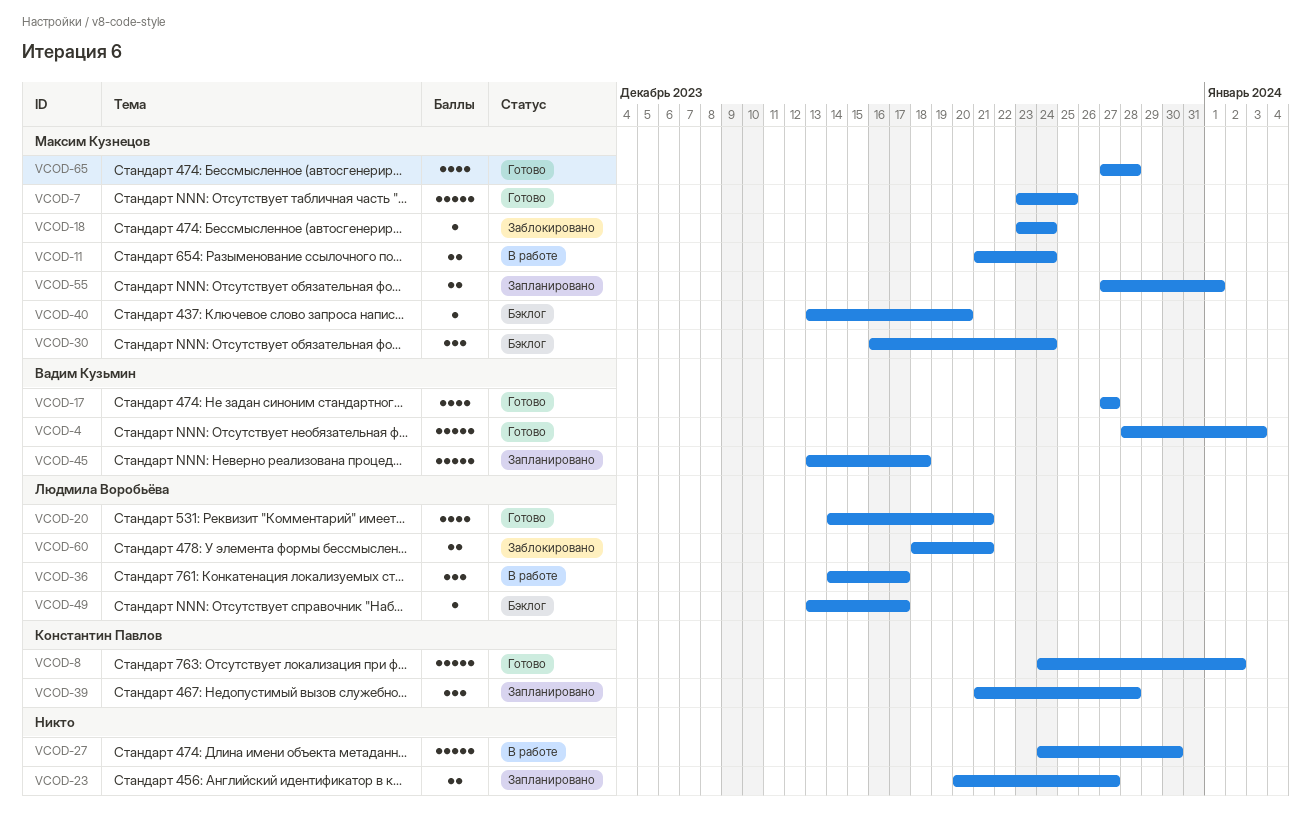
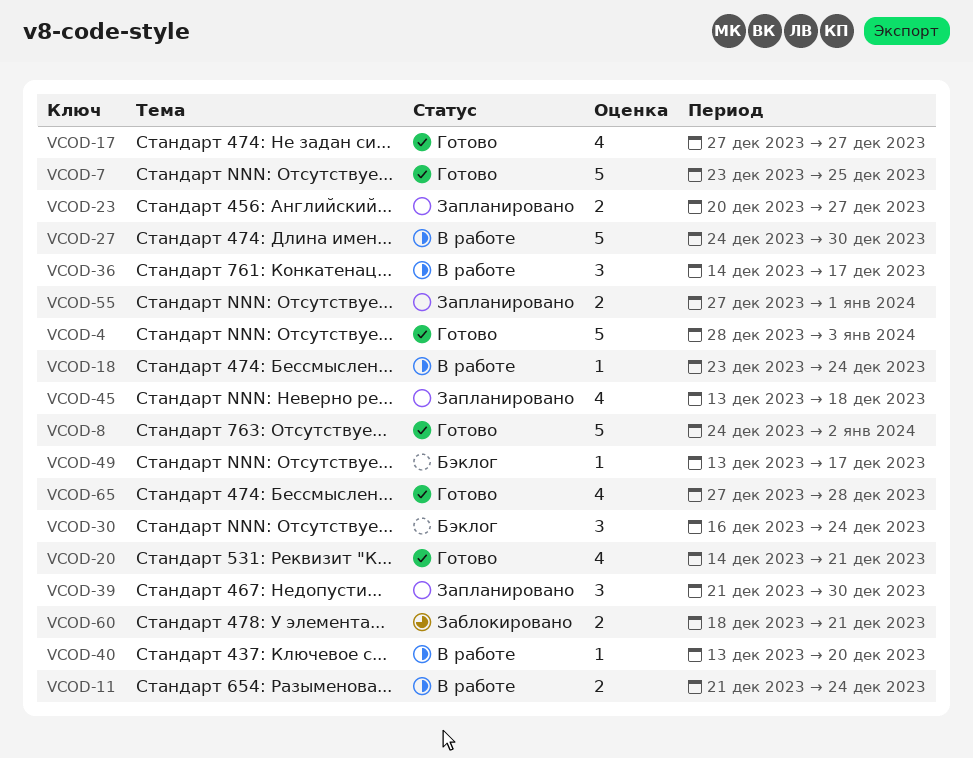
VCOD-18, status: Заблокировано -> В работе
VCOD-39, due: Dec 28 -> Dec 30
VCOD-40, status: Бэклог -> В работе
VCOD-45, estimate: 5 -> 4

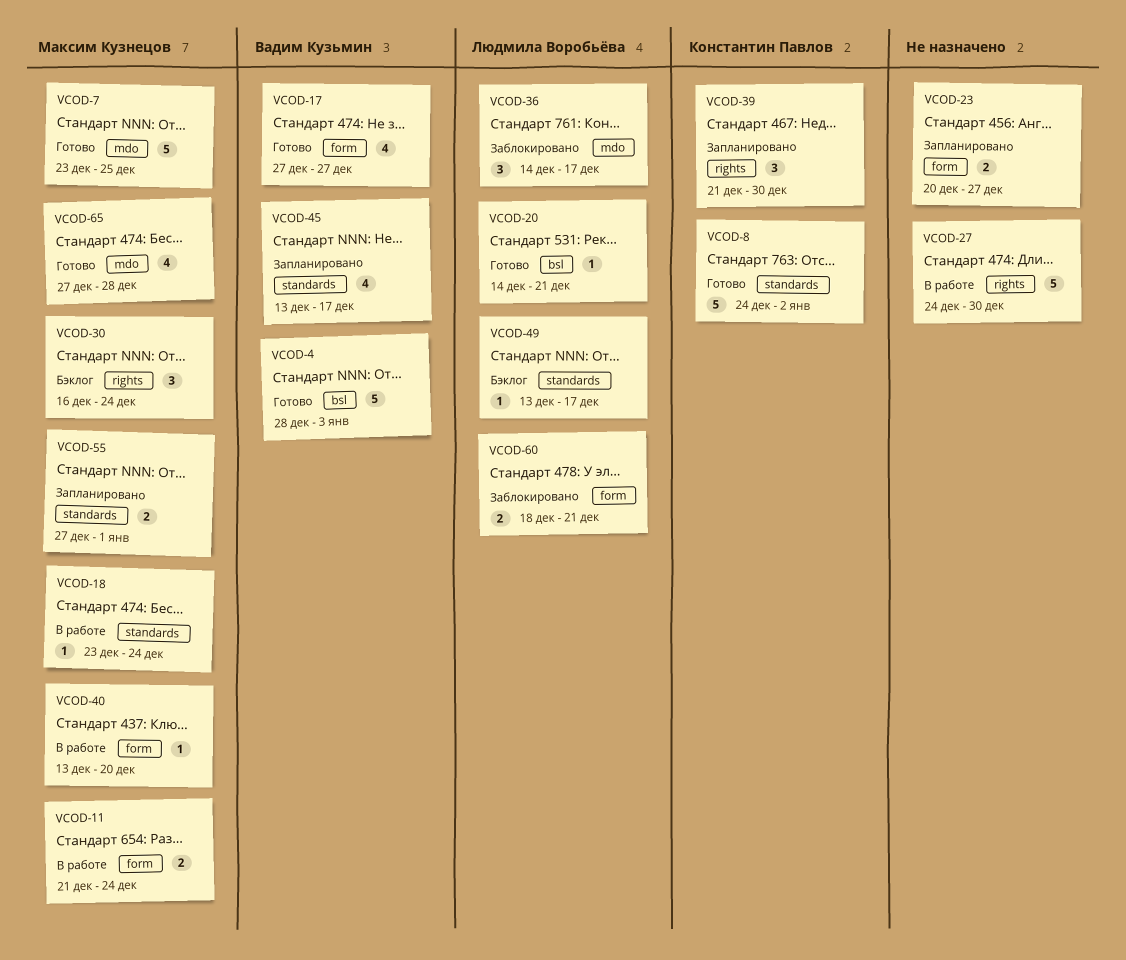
VCOD-20, estimate: 4 -> 1
VCOD-36, status: В работе -> Заблокировано
VCOD-45, due: Dec 18 -> Dec 17

